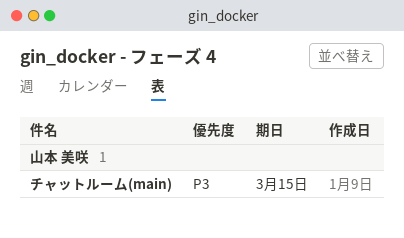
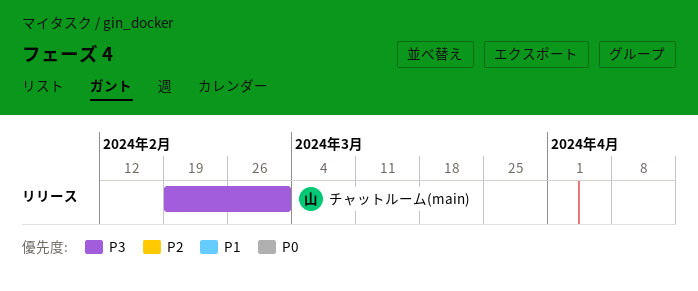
チャットルーム(main), due: Mar 15 -> Mar 1

